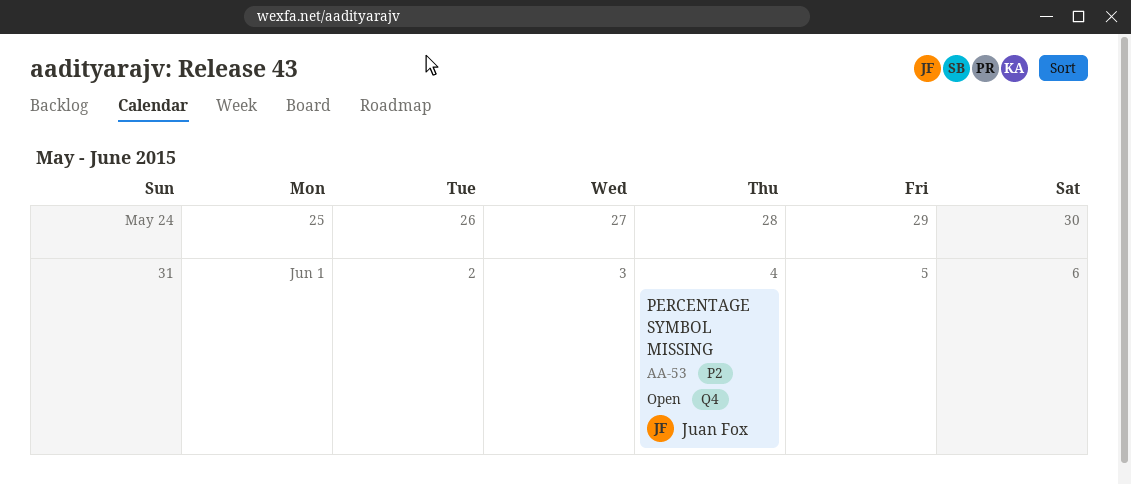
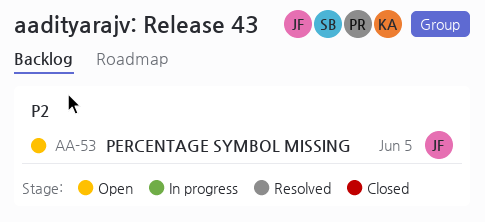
AA-53, due: Jun 4 -> Jun 5

